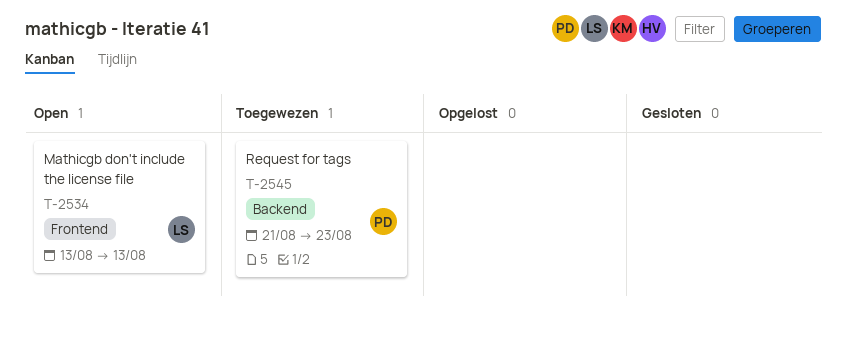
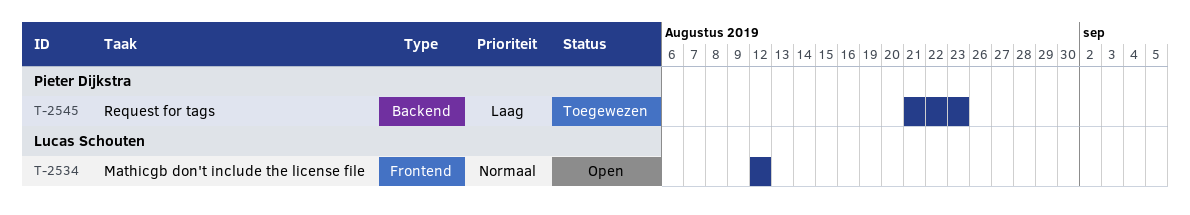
T-2534, start: Aug 13 -> Aug 12
T-2534, due: Aug 13 -> Aug 12

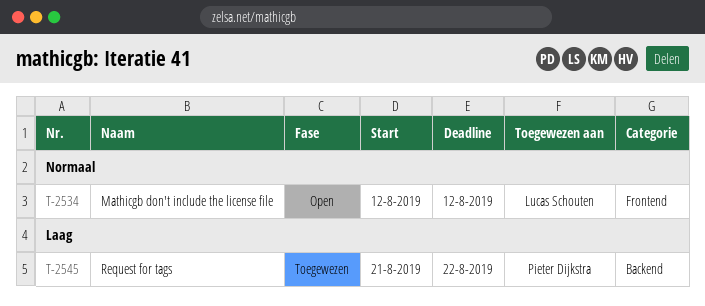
T-2545, due: Aug 23 -> Aug 22

